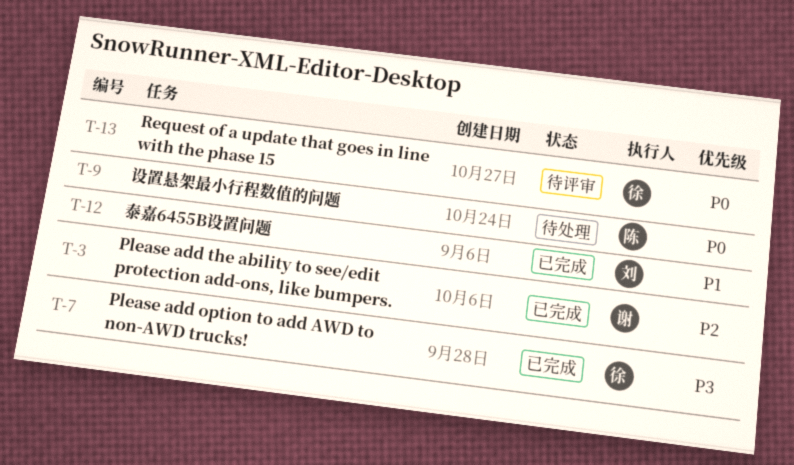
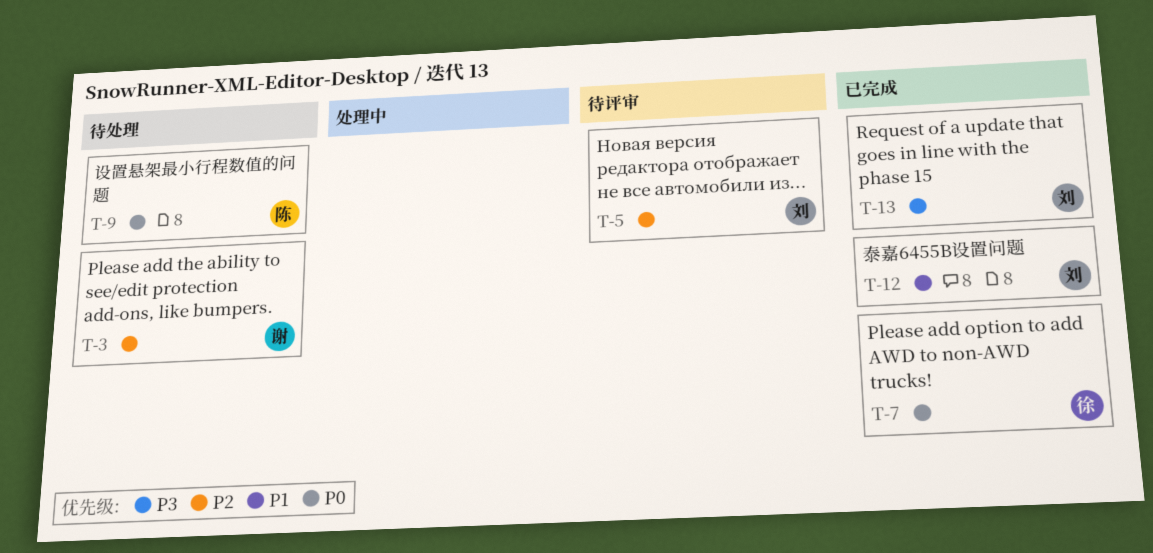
T-3, status: 已完成 -> 待处理
T-5: none -> present
T-7, priority: P3 -> P0
T-13, status: 待评审 -> 已完成
T-13, owner: 徐 -> 刘
T-13, priority: P0 -> P3

